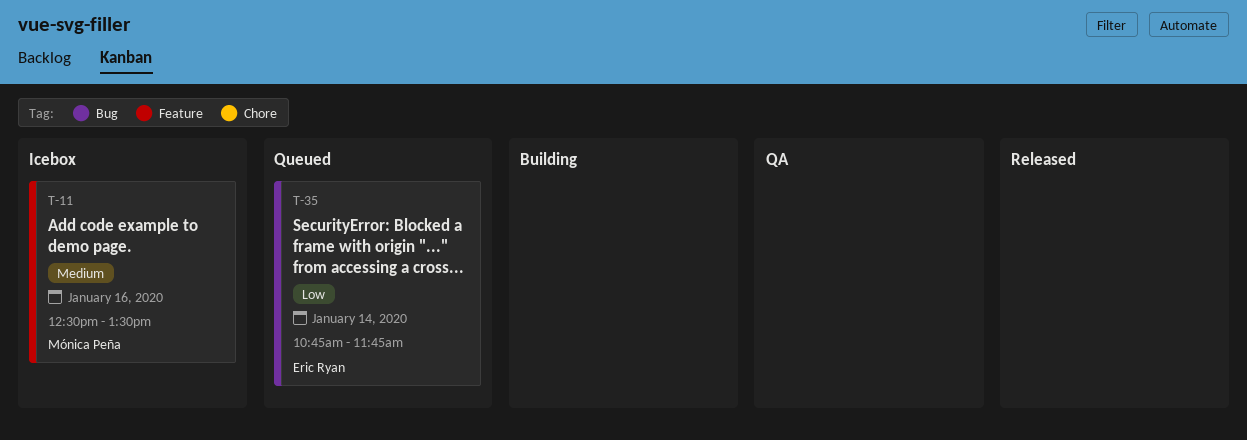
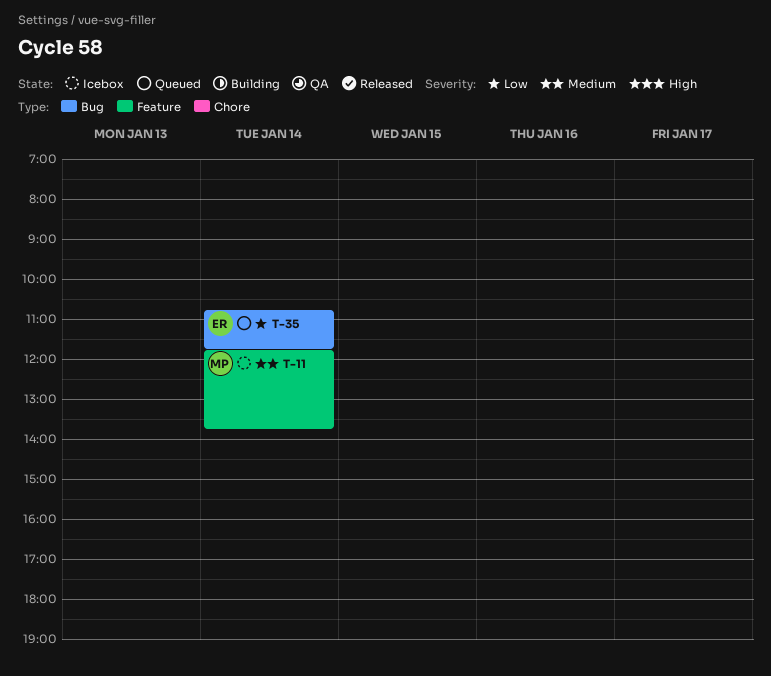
T-11, day: Jan 16 -> Jan 14
T-11, begins: 12:30 -> 11:45
T-11, ends: 13:30 -> 13:45

